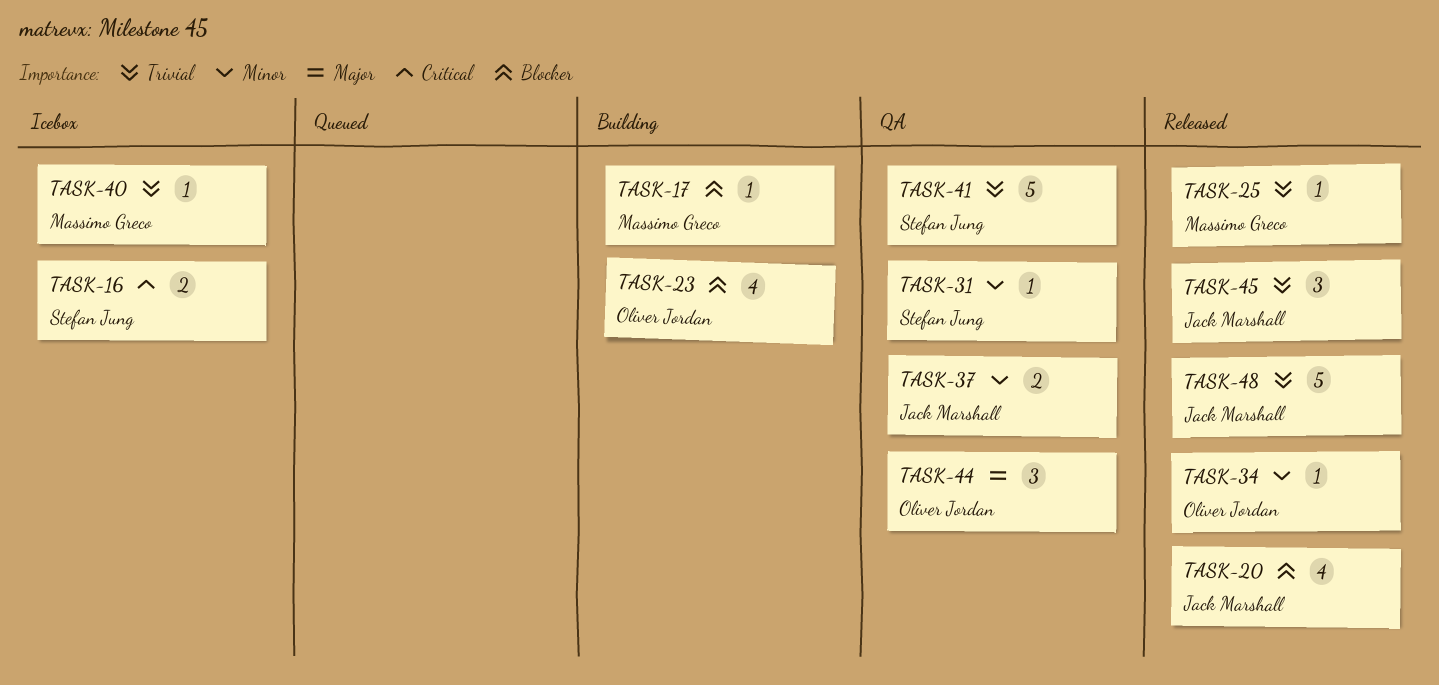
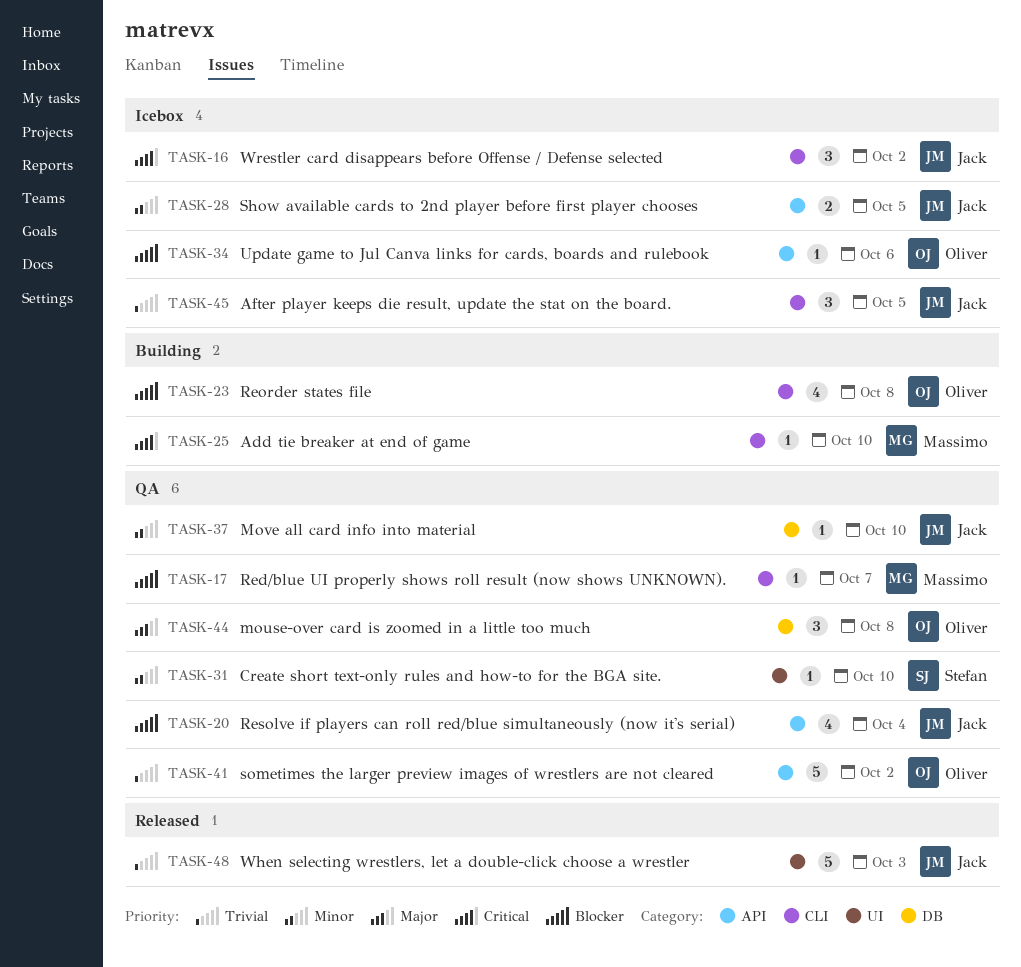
TASK-16, owner: Stefan Jung -> Jack Marshall
TASK-16, estimate: 2 -> 3
TASK-17, status: Building -> QA
TASK-20, status: Released -> QA
TASK-25, status: Released -> Building
TASK-25, priority: Trivial -> Critical
TASK-28: none -> present
TASK-34, status: Released -> Icebox
TASK-34, priority: Minor -> Blocker
TASK-37, estimate: 2 -> 1
TASK-40: present -> none
TASK-41, owner: Stefan Jung -> Oliver Jordan
TASK-45, status: Released -> Icebox

